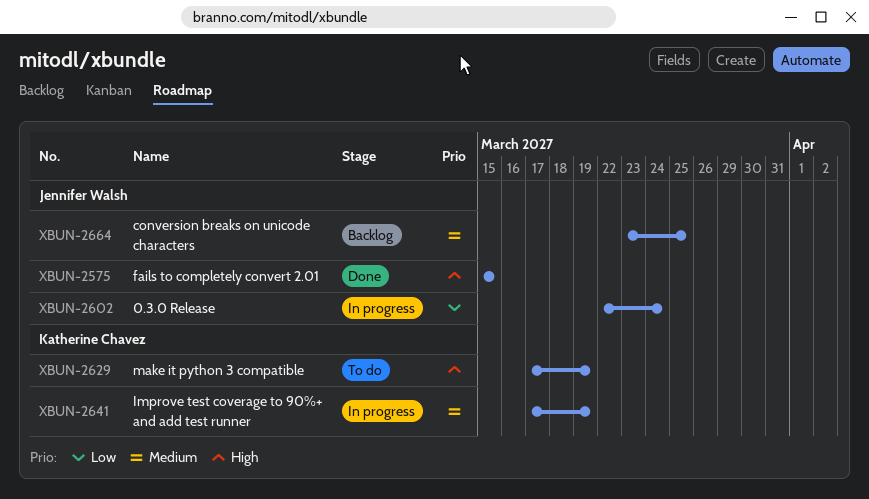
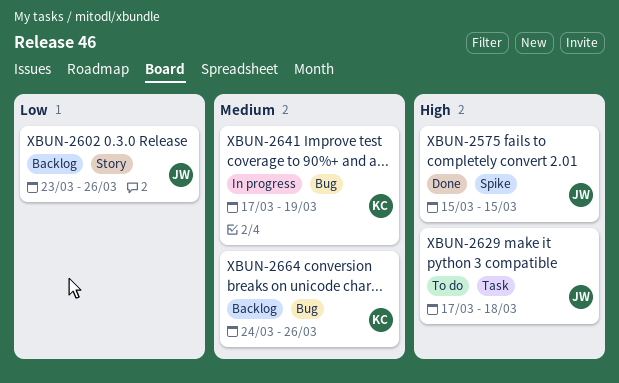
XBUN-2602, status: In progress -> Backlog
XBUN-2602, start: Mar 22 -> Mar 23
XBUN-2602, due: Mar 24 -> Mar 26
XBUN-2629, owner: Katherine Chavez -> Jennifer Walsh
XBUN-2629, due: Mar 19 -> Mar 18
XBUN-2664, owner: Jennifer Walsh -> Katherine Chavez
XBUN-2664, start: Mar 23 -> Mar 24
XBUN-2664, due: Mar 25 -> Mar 26

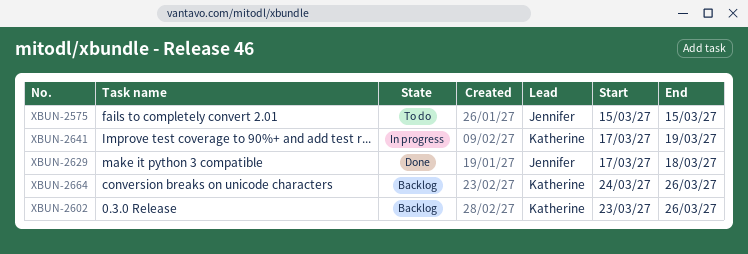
XBUN-2575, status: Done -> To do
XBUN-2602, owner: Jennifer -> Katherine
XBUN-2629, status: To do -> Done

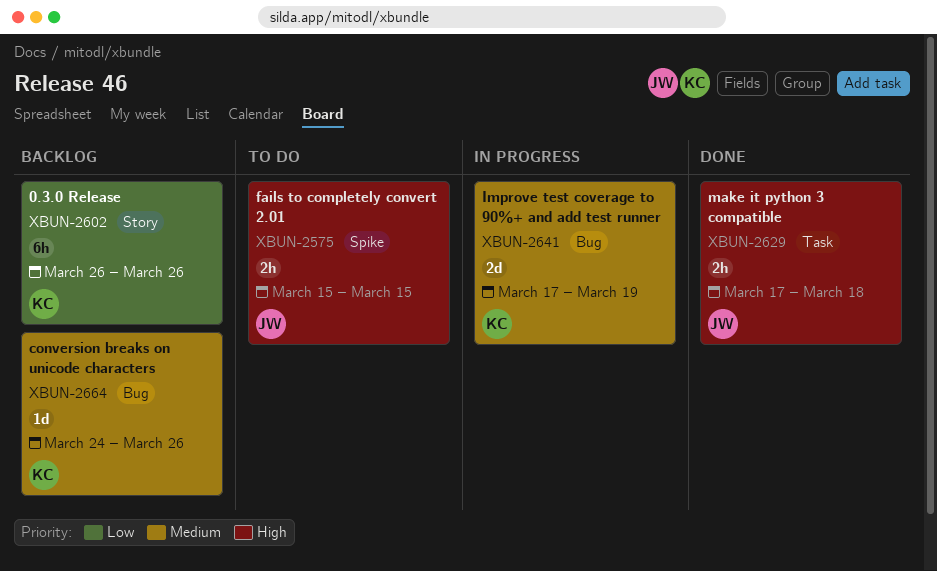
XBUN-2602, start: Mar 23 -> Mar 26

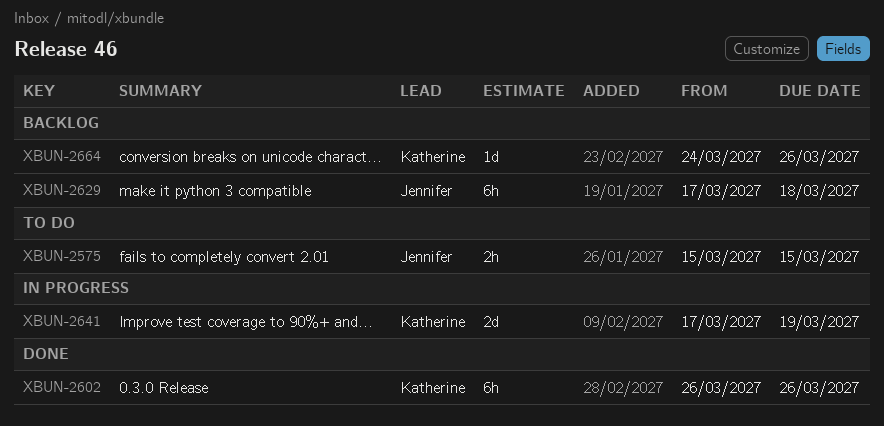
XBUN-2602, status: Backlog -> Done
XBUN-2629, status: Done -> Backlog
XBUN-2629, estimate: 2h -> 6h

